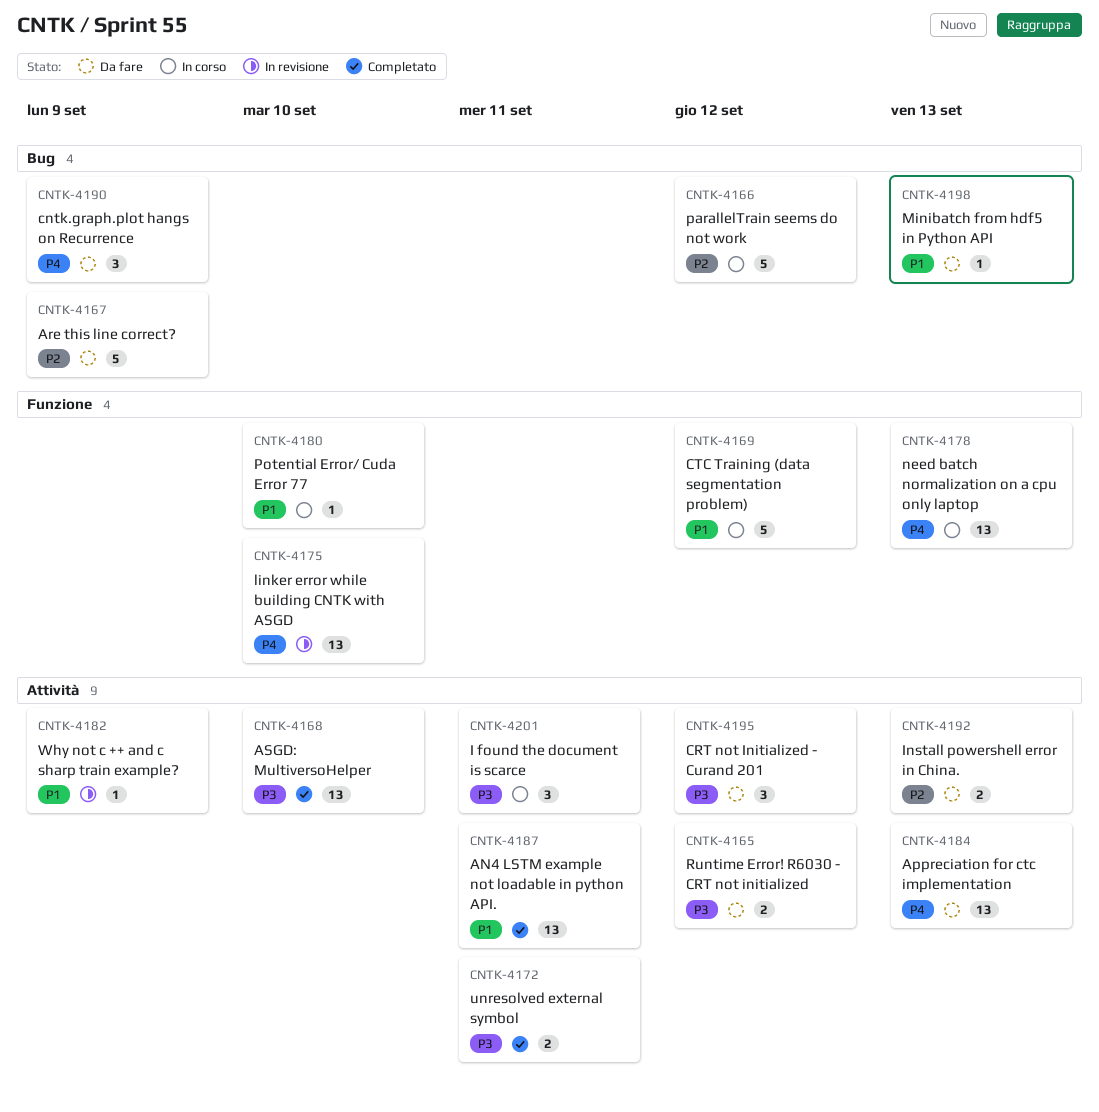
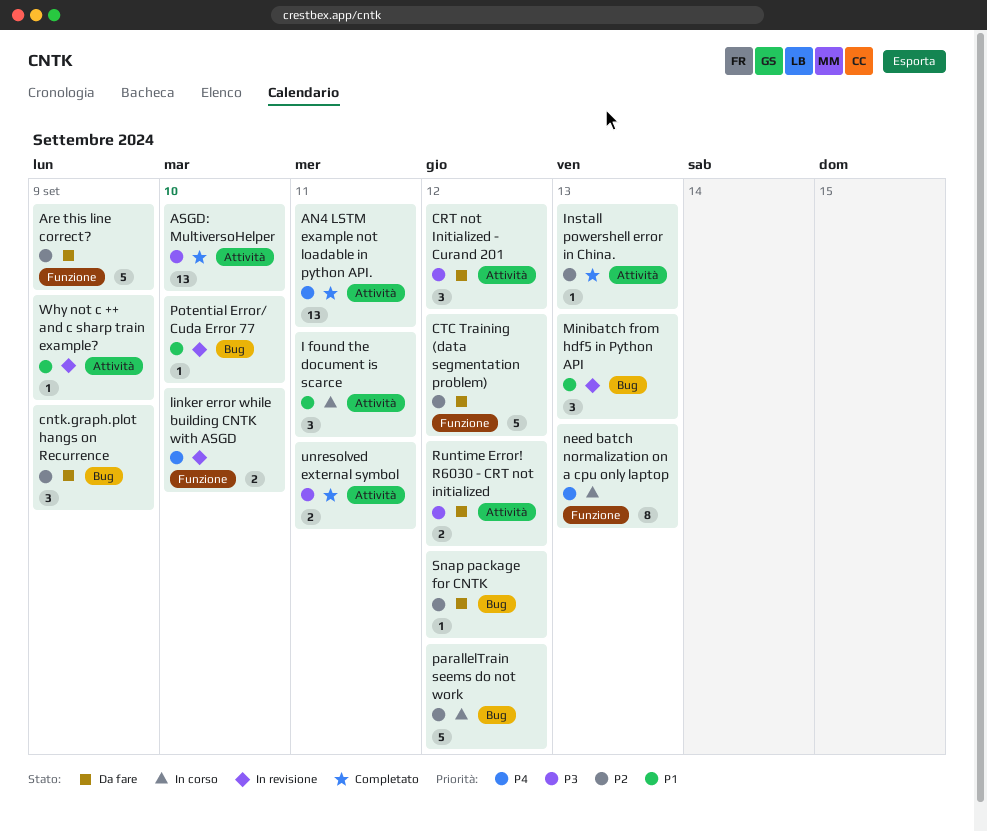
AN4 LSTM example not loadable in python API., priority: P1 -> P4
Appreciation for ctc implementation: present -> none
Are this line correct?, label: Bug -> Funzione
cntk.graph.plot hangs on Recurrence, priority: P4 -> P2
CTC Training (data segmentation problem), status: In corso -> Da fare
CTC Training (data segmentation problem), priority: P1 -> P2
I found the document is scarce, priority: P3 -> P1
Install powershell error in China., status: Da fare -> Completato
Install powershell error in China., estimate: 2 -> 1
linker error while building CNTK with ASGD, estimate: 13 -> 2
Minibatch from hdf5 in Python API, status: Da fare -> In revisione
Minibatch from hdf5 in Python API, estimate: 1 -> 3
need batch normalization on a cpu only laptop, estimate: 13 -> 8
Potential Error/ Cuda Error 77, status: In corso -> In revisione
Potential Error/ Cuda Error 77, label: Funzione -> Bug
Snap package for CNTK: none -> present

